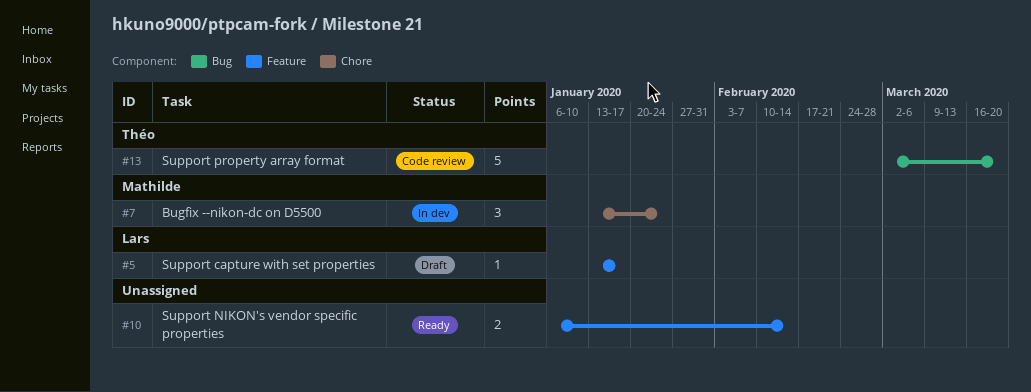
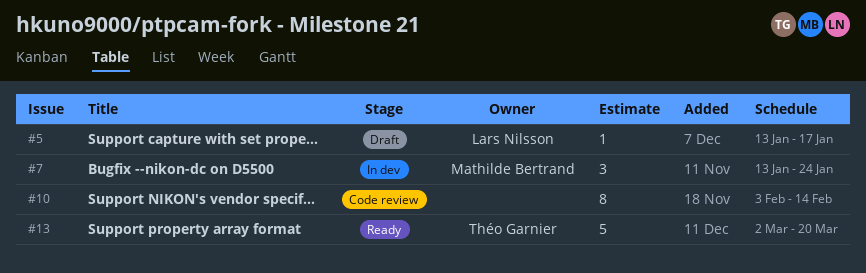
#10, status: Ready -> Code review
#10, estimate: 2 -> 8
#10, start: Jan 6 -> Feb 3
#13, status: Code review -> Ready

